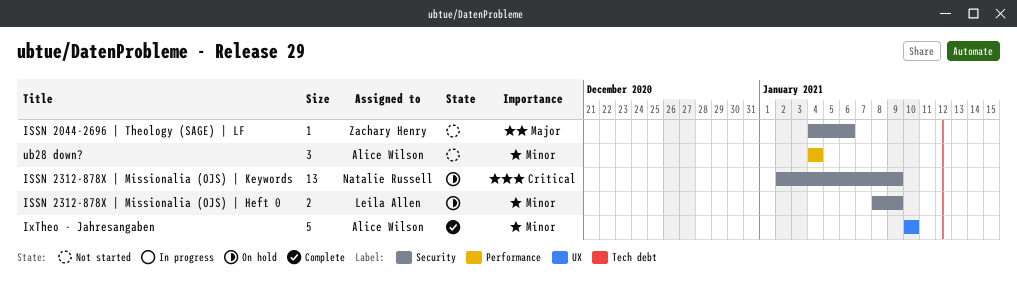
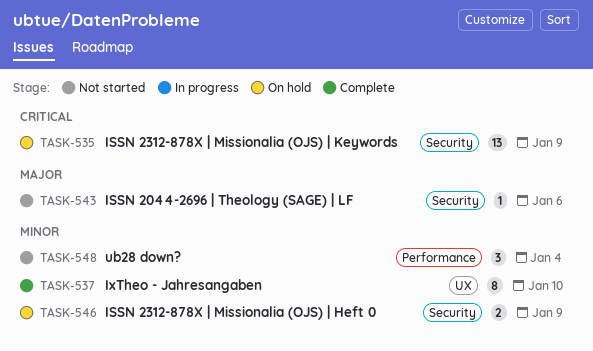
IxTheo - Jahresangaben, estimate: 5 -> 8

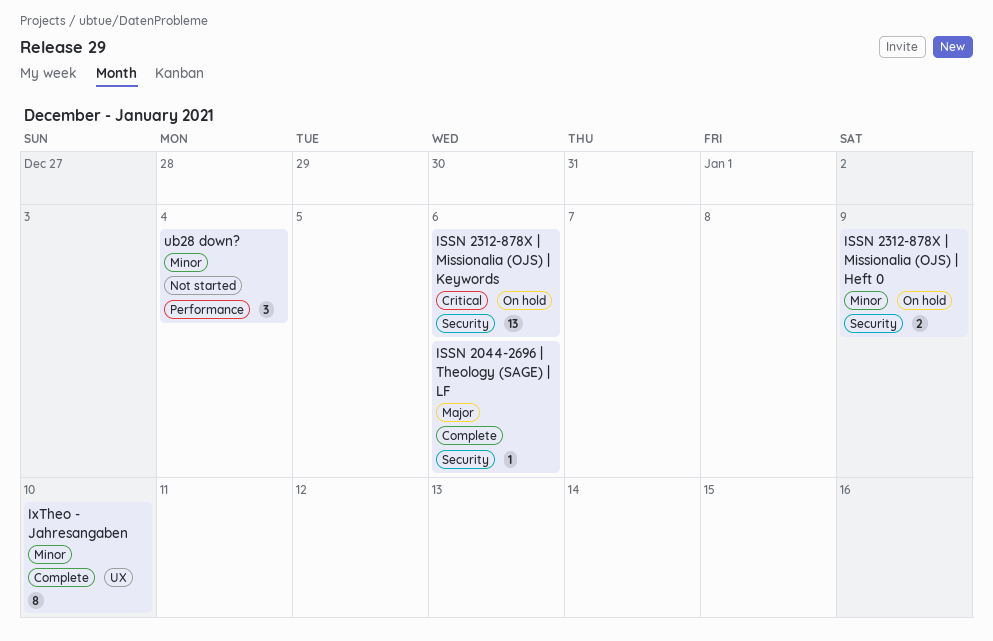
ISSN 2044-2696 | Theology (SAGE) | LF, status: Not started -> Complete
ISSN 2312-878X | Missionalia (OJS) | Keywords, due: Jan 9 -> Jan 6

